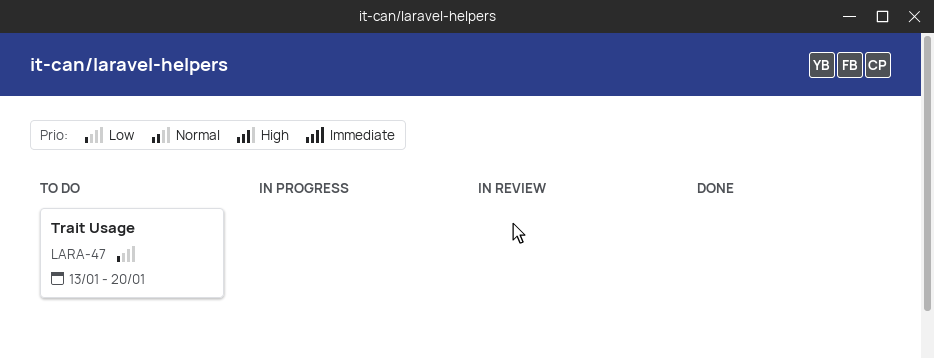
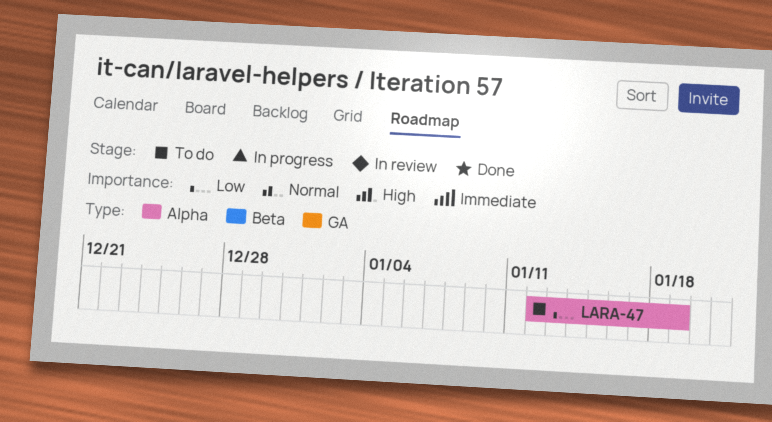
LARA-47, start: Jan 13 -> Jan 12
LARA-47, due: Jan 20 -> Jan 19

